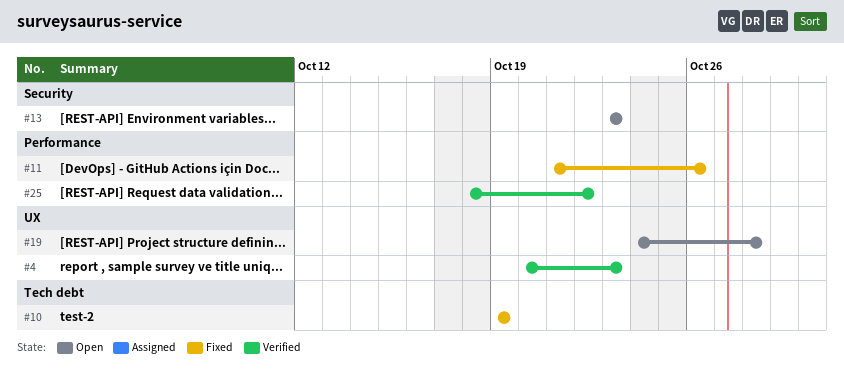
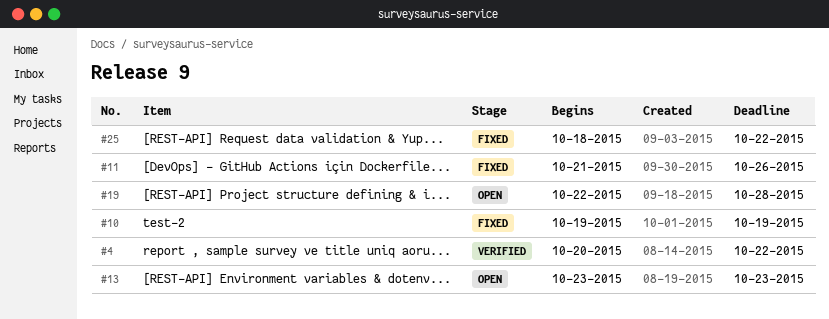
#4, due: Oct 23 -> Oct 22
#19, start: Oct 24 -> Oct 22
#25, status: Verified -> Fixed

